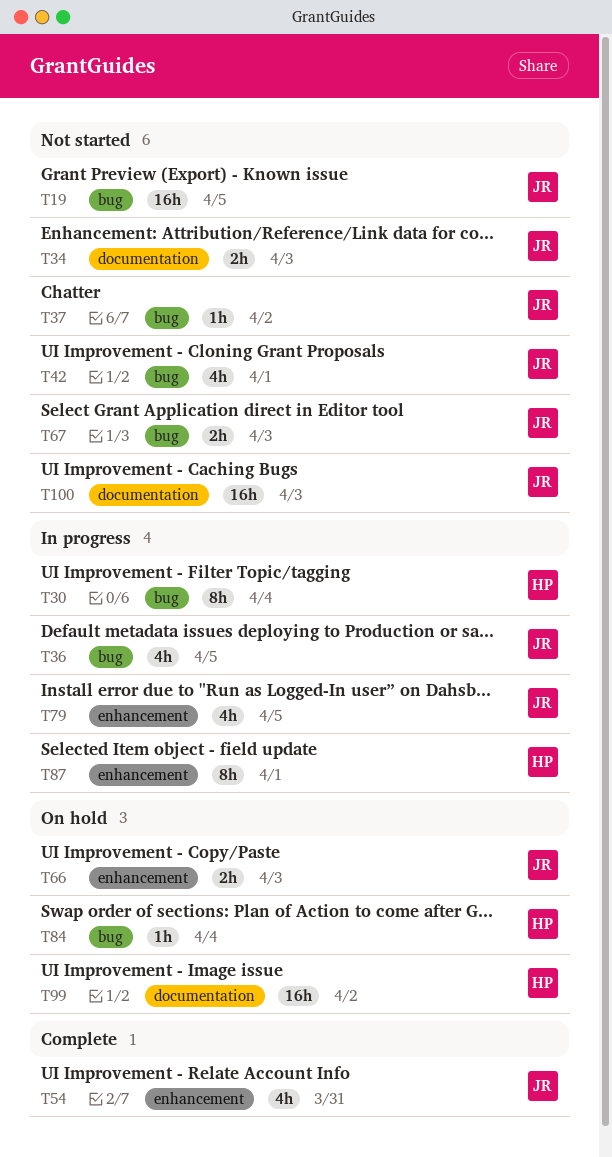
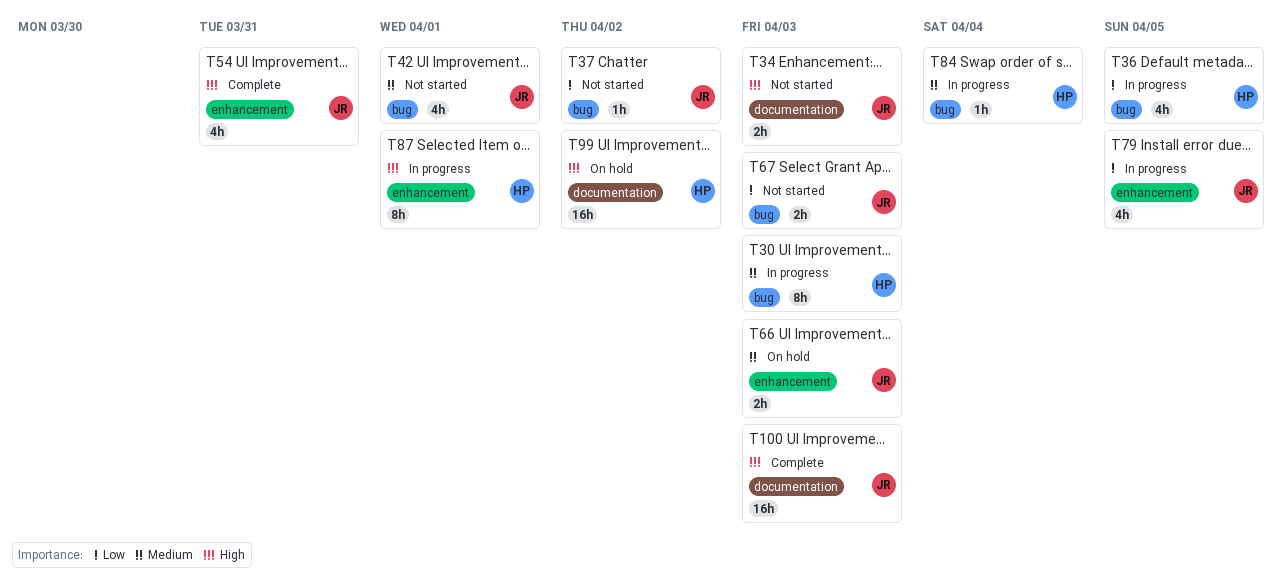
T19: present -> none
T30, due: Apr 4 -> Apr 3
T36, owner: JR -> HP
T84, status: On hold -> In progress
T100, status: Not started -> Complete

